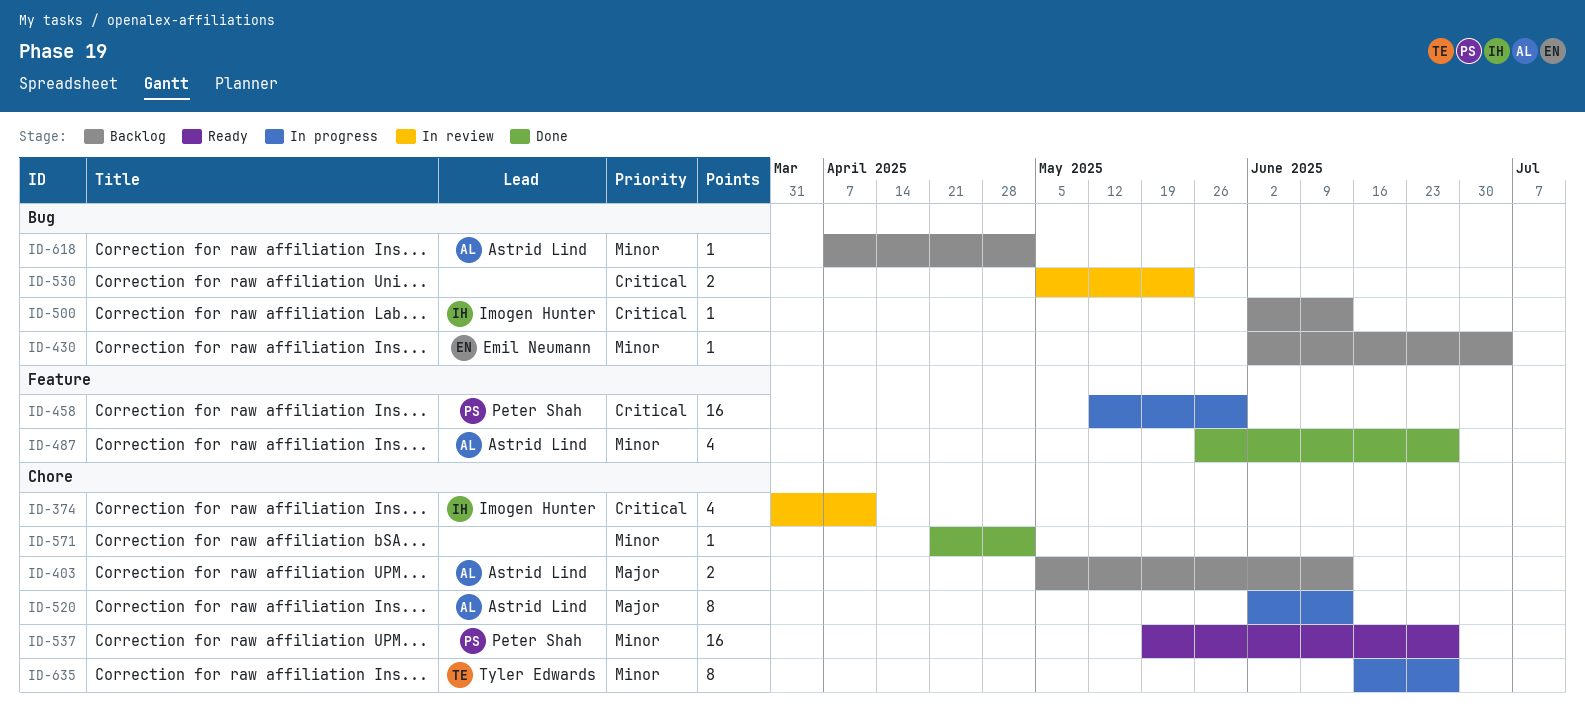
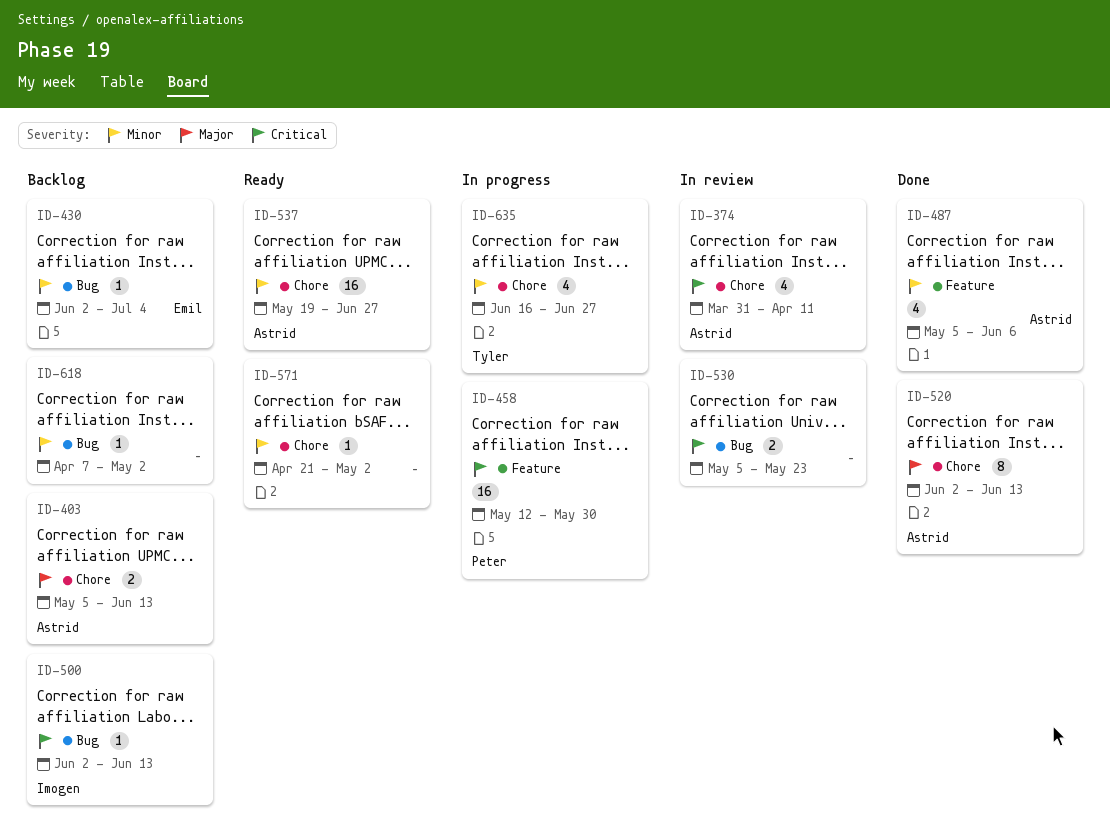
ID-374, owner: Imogen Hunter -> Astrid Lind
ID-487, start: May 26 -> May 5
ID-487, due: Jun 27 -> Jun 6
ID-520, status: In progress -> Done
ID-537, owner: Peter Shah -> Astrid Lind
ID-571, status: Done -> Ready
ID-618, owner: Astrid Lind -> none
ID-635, estimate: 8 -> 4

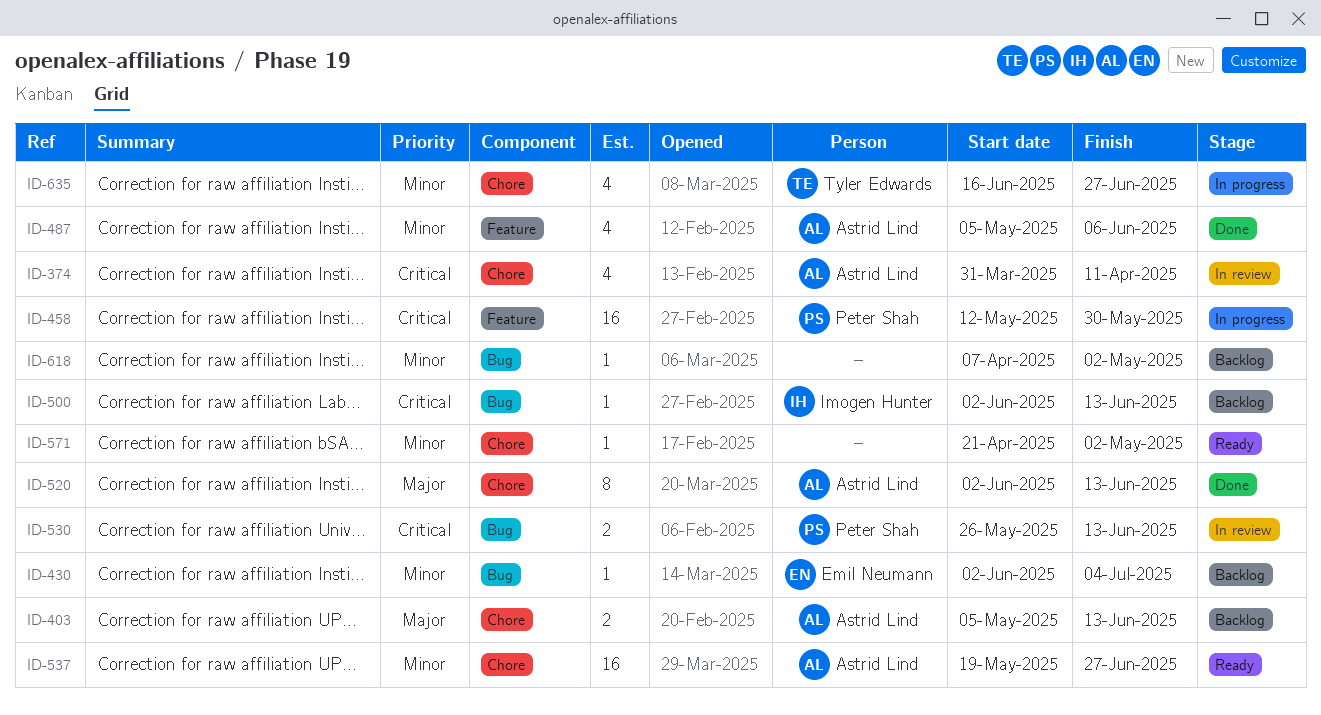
ID-530, owner: none -> Peter Shah
ID-530, start: May 5 -> May 26
ID-530, due: May 23 -> Jun 13

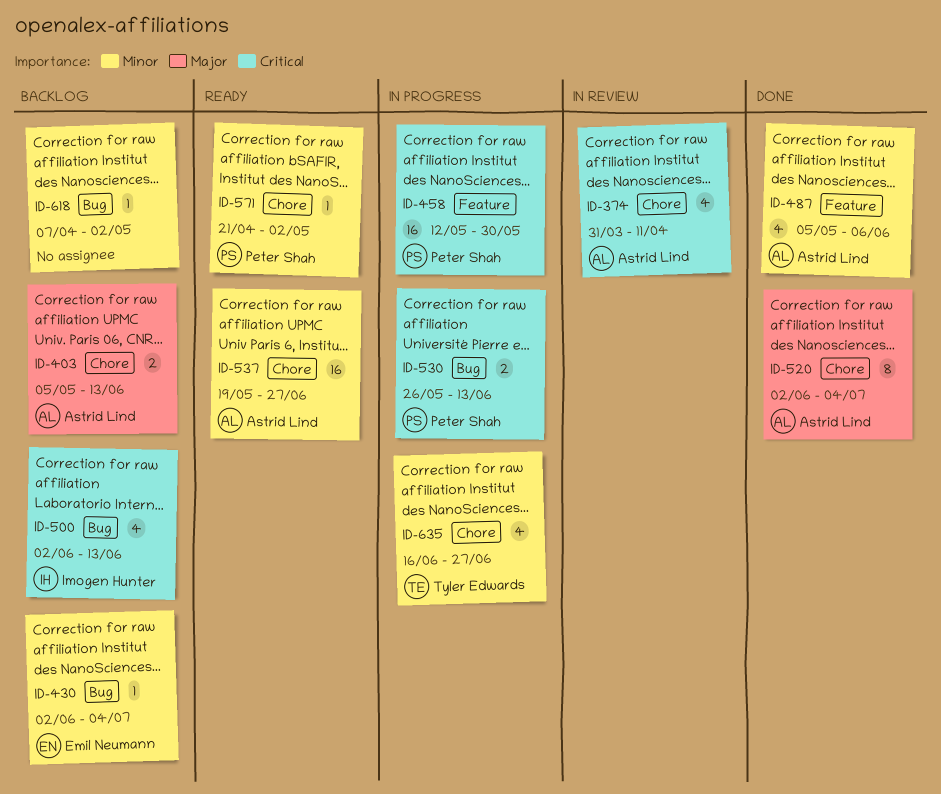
ID-500, estimate: 1 -> 4
ID-520, due: Jun 13 -> Jul 4
ID-530, status: In review -> In progress
ID-571, owner: none -> Peter Shah

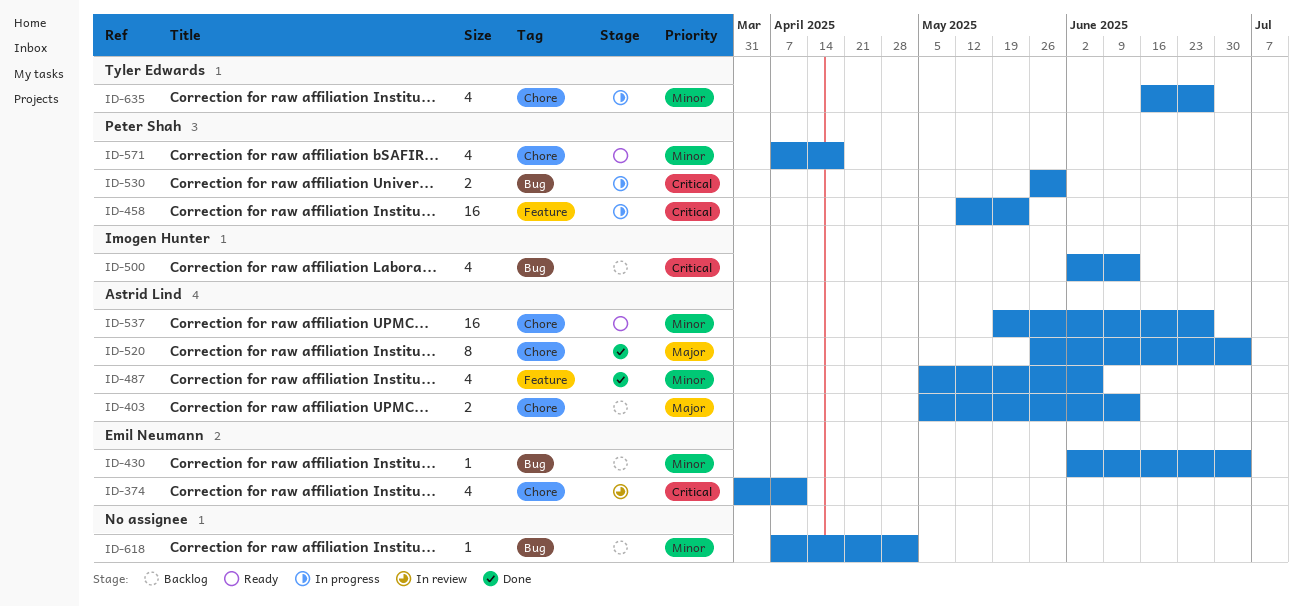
ID-374, owner: Astrid Lind -> Emil Neumann
ID-458, due: May 30 -> May 23
ID-520, start: Jun 2 -> May 26
ID-530, due: Jun 13 -> May 30
ID-571, estimate: 1 -> 4
ID-571, start: Apr 21 -> Apr 7
ID-571, due: May 2 -> Apr 18

